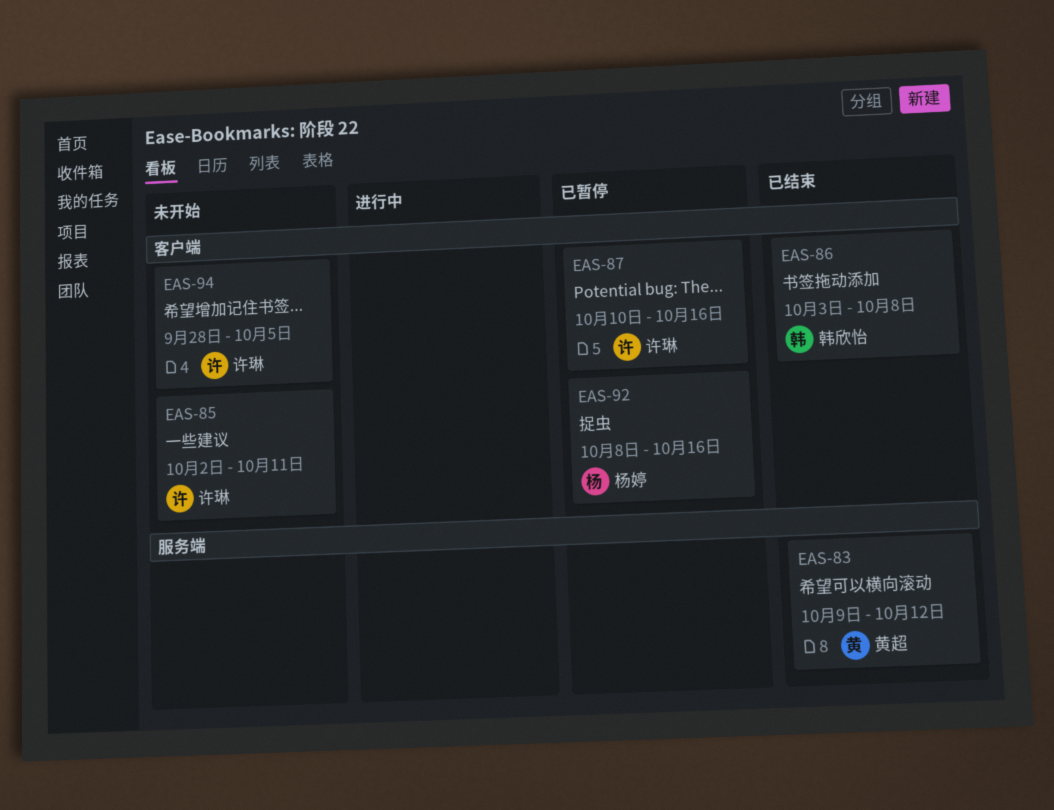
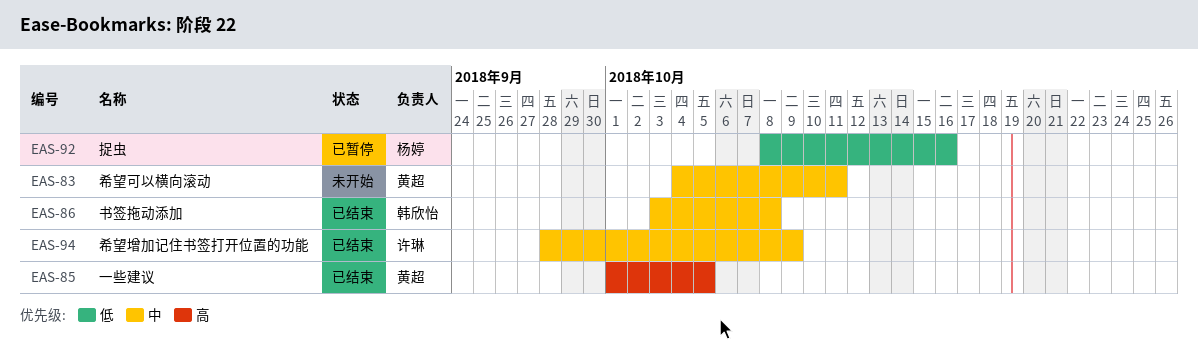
EAS-83, status: 已结束 -> 未开始
EAS-83, start: Oct 9 -> Oct 4
EAS-83, due: Oct 12 -> Oct 11
EAS-85, status: 未开始 -> 已结束
EAS-85, owner: 许琳 -> 黄超
EAS-85, start: Oct 2 -> Oct 1
EAS-85, due: Oct 11 -> Oct 5
EAS-87: present -> none
EAS-94, status: 未开始 -> 已结束
EAS-94, due: Oct 5 -> Oct 9

